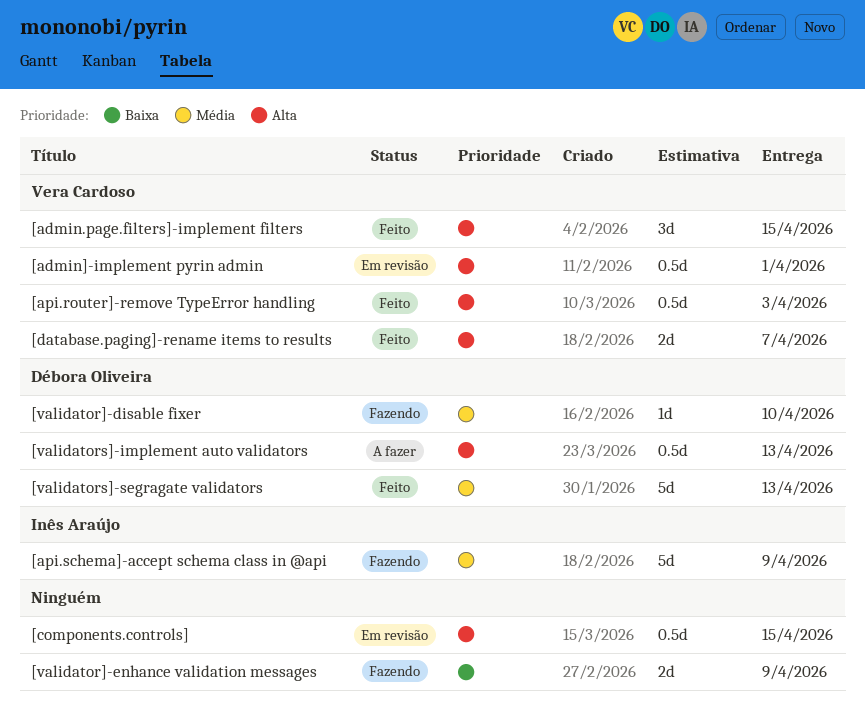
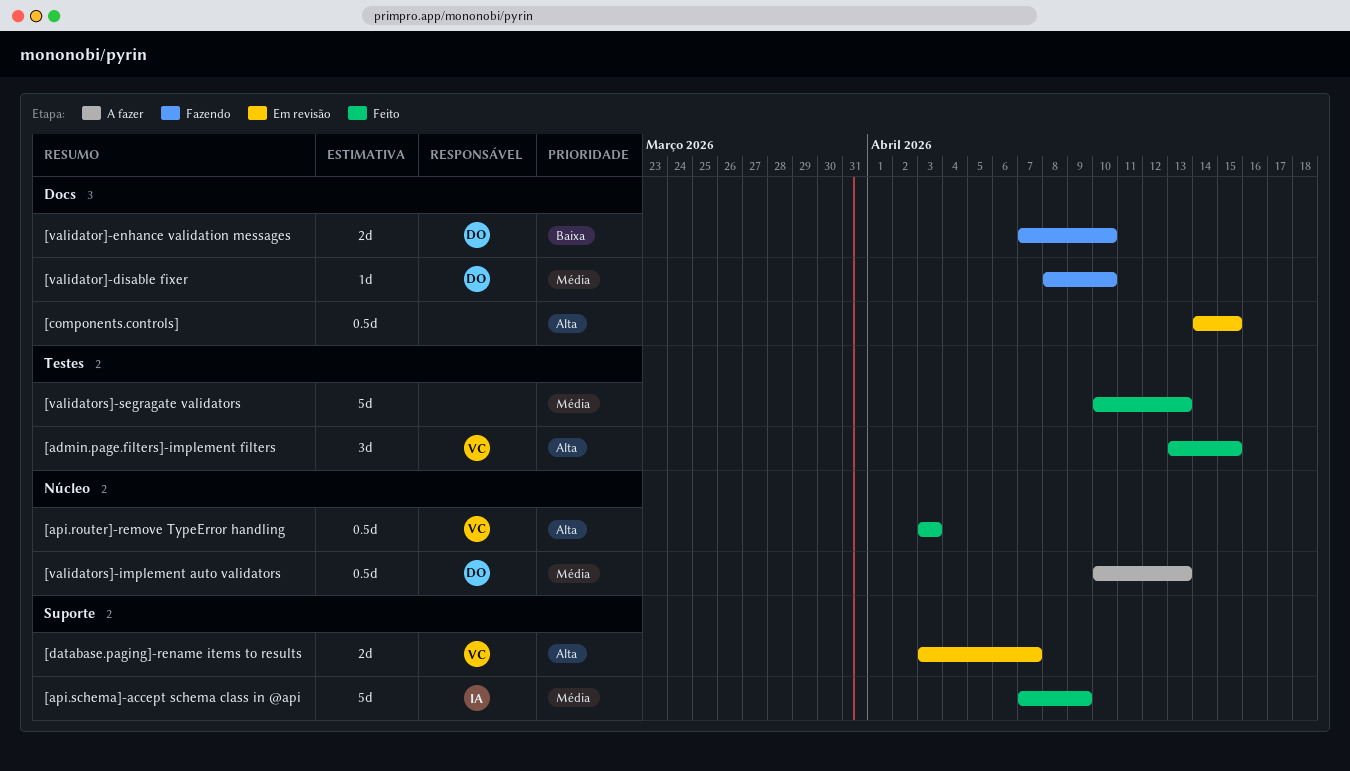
[admin]-implement pyrin admin: present -> none
[api.schema]-accept schema class in @api, status: Fazendo -> Feito
[database.paging]-rename items to results, status: Feito -> Em revisão
[validator]-enhance validation messages, owner: none -> Débora Oliveira
[validator]-enhance validation messages, due: Apr 9 -> Apr 10
[validators]-implement auto validators, priority: Alta -> Média
[validators]-segragate validators, owner: Débora Oliveira -> none

